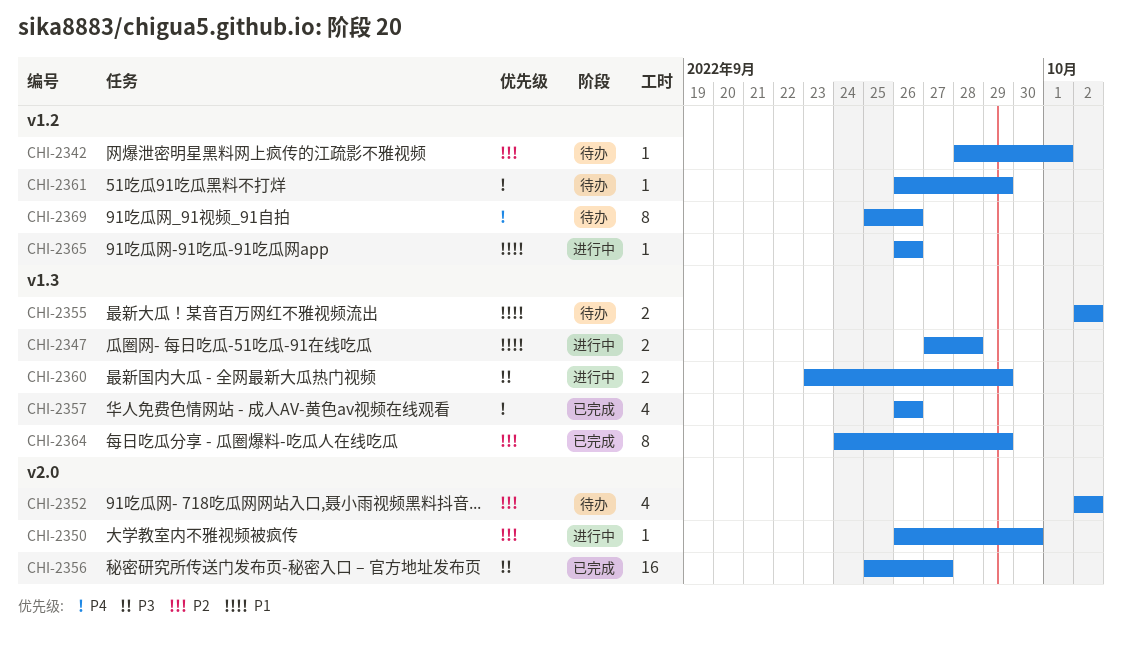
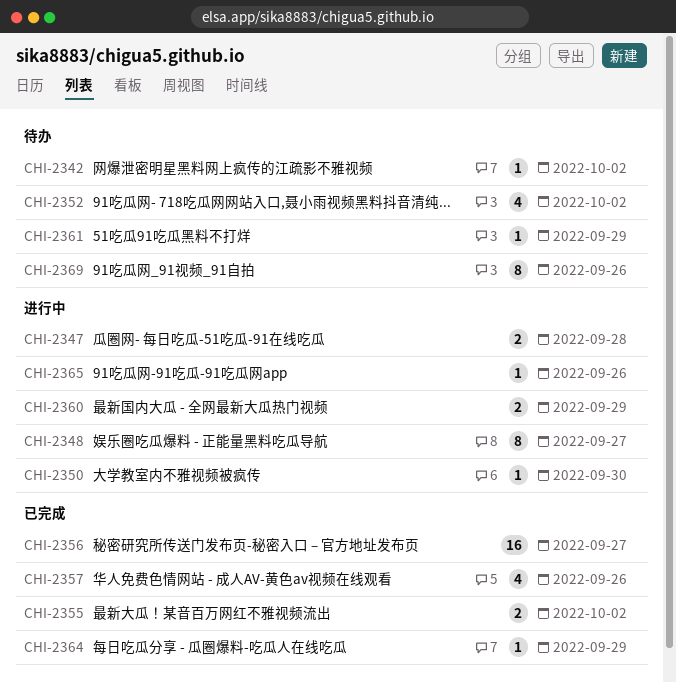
CHI-2342, due: Oct 1 -> Oct 2
CHI-2348: none -> present
CHI-2355, status: 待办 -> 已完成
CHI-2364, estimate: 8 -> 1

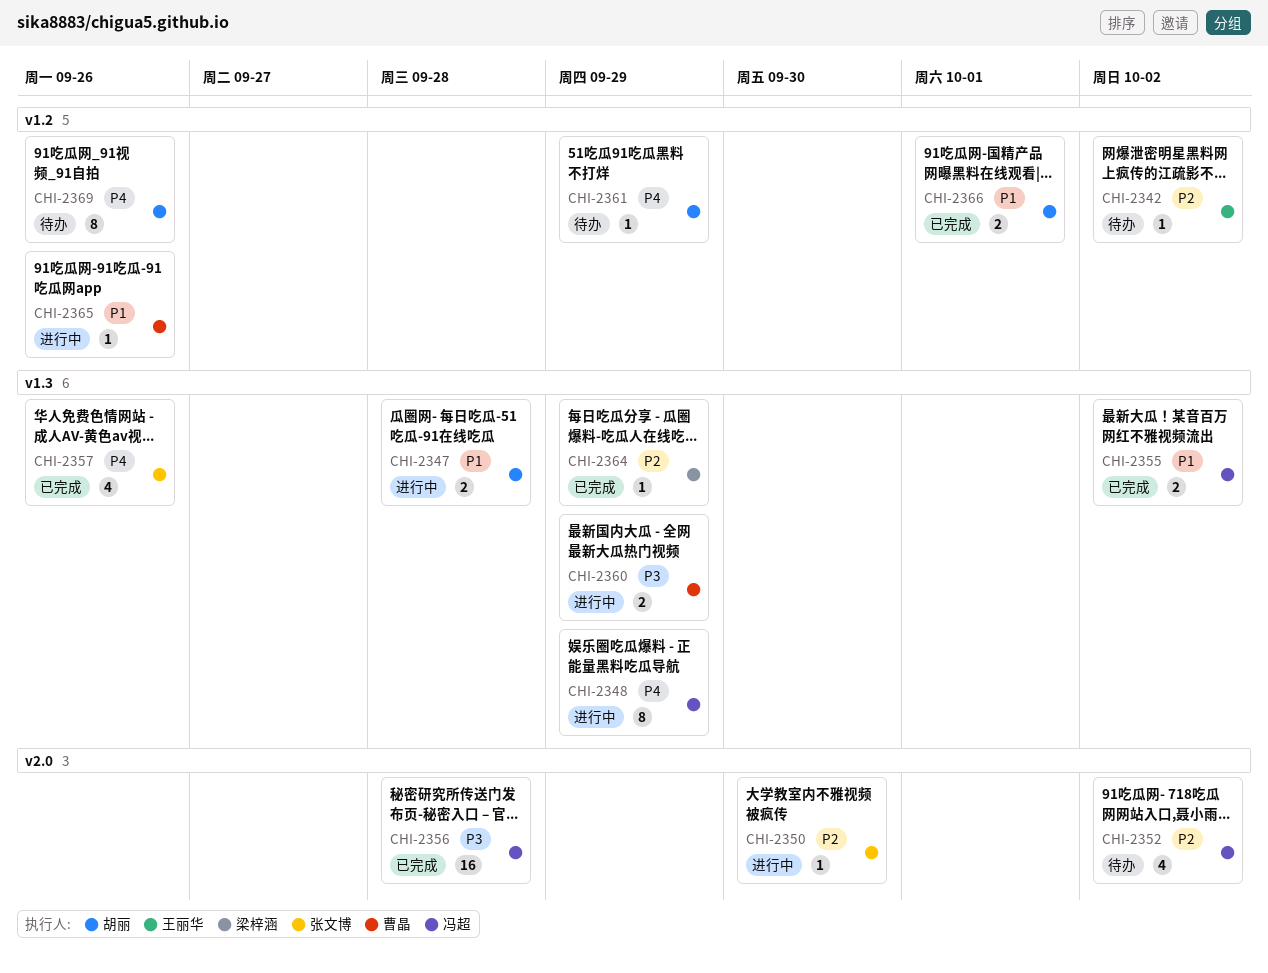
CHI-2348, due: Sep 27 -> Sep 29
CHI-2356, due: Sep 27 -> Sep 28
CHI-2366: none -> present

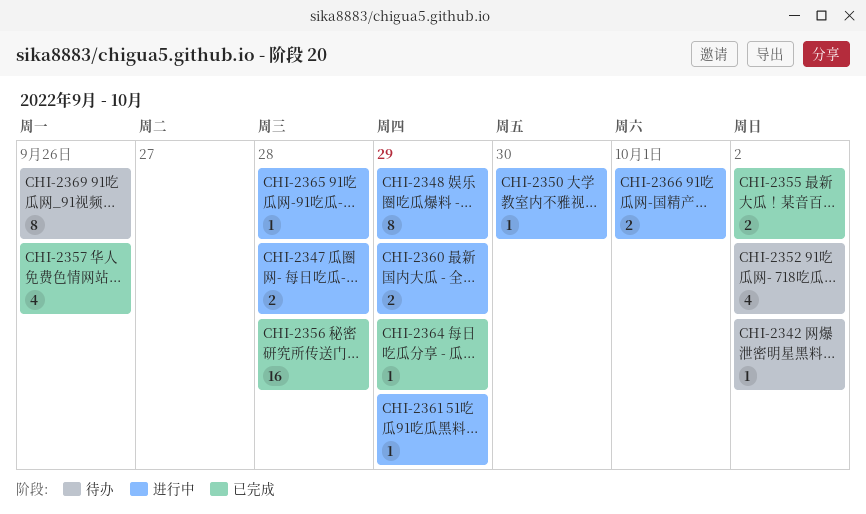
CHI-2361, status: 待办 -> 进行中
CHI-2365, due: Sep 26 -> Sep 28
CHI-2366, status: 已完成 -> 进行中

